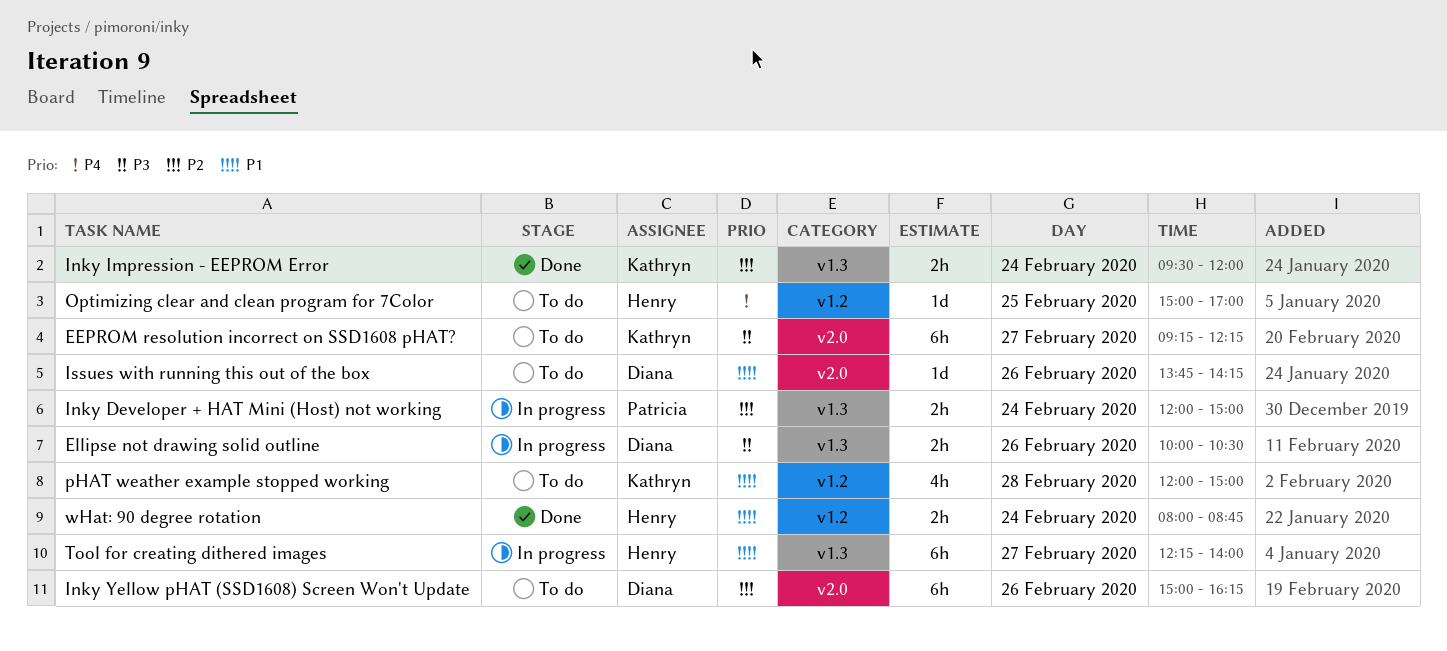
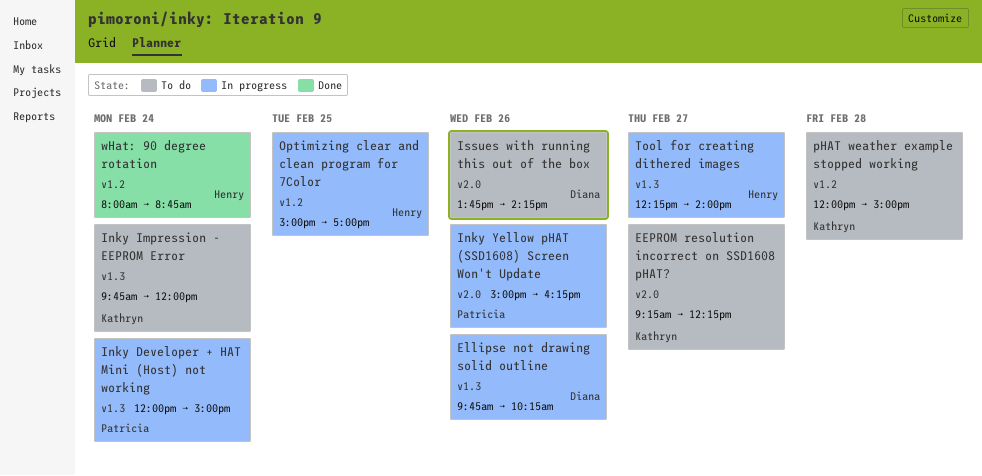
Ellipse not drawing solid outline, begins: 10:00 -> 09:45
Ellipse not drawing solid outline, ends: 10:30 -> 10:15
Inky Impression - EEPROM Error, status: Done -> To do
Inky Impression - EEPROM Error, begins: 09:30 -> 09:45
Inky Yellow pHAT (SSD1608) Screen Won't Update, status: To do -> In progress
Inky Yellow pHAT (SSD1608) Screen Won't Update, owner: Diana -> Patricia
Optimizing clear and clean program for 7Color, status: To do -> In progress

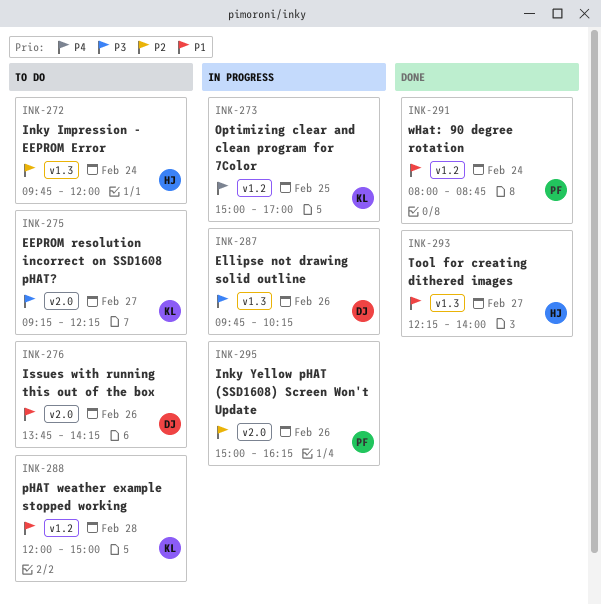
Inky Developer + HAT Mini (Host) not working: present -> none
Inky Impression - EEPROM Error, owner: Kathryn -> Henry
Optimizing clear and clean program for 7Color, owner: Henry -> Kathryn
Tool for creating dithered images, status: In progress -> Done
wHat: 90 degree rotation, owner: Henry -> Patricia

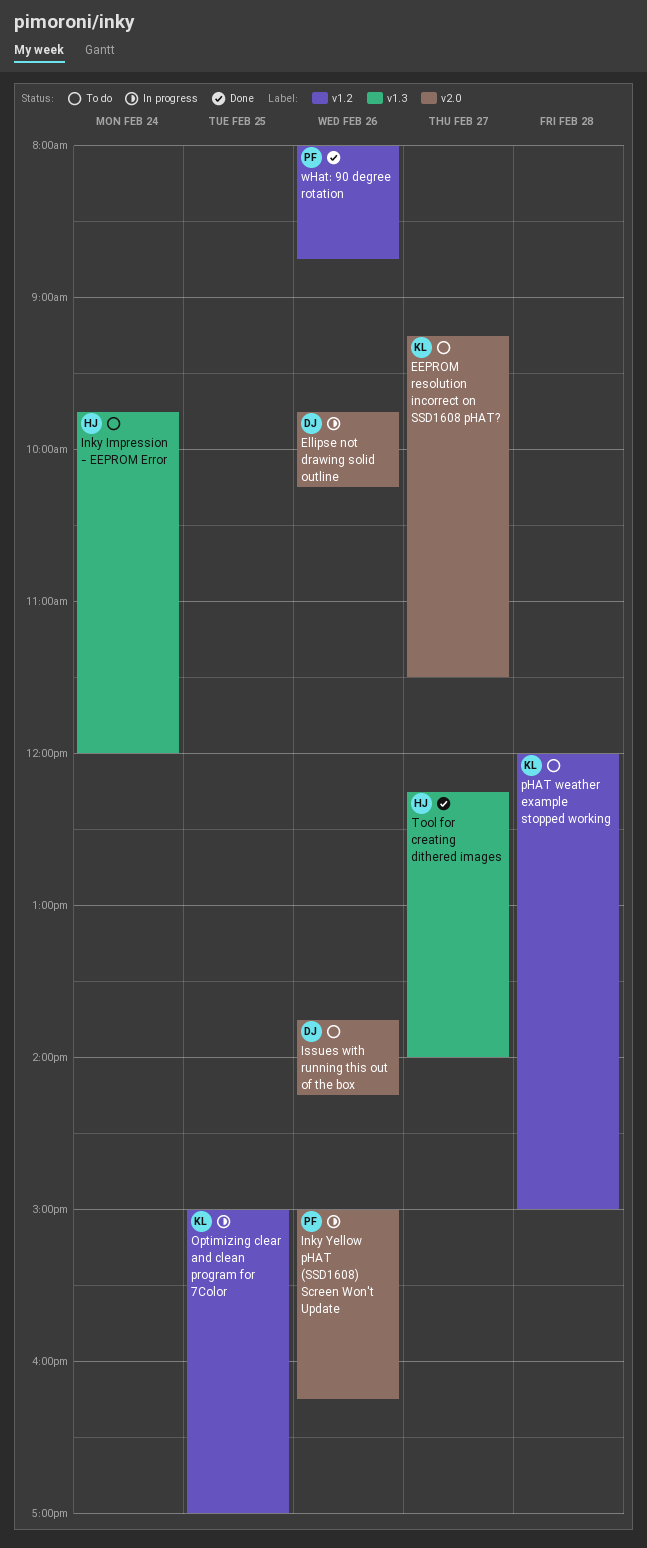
EEPROM resolution incorrect on SSD1608 pHAT?, ends: 12:15 -> 11:30
Ellipse not drawing solid outline, label: v1.3 -> v2.0
wHat: 90 degree rotation, day: Feb 24 -> Feb 26

